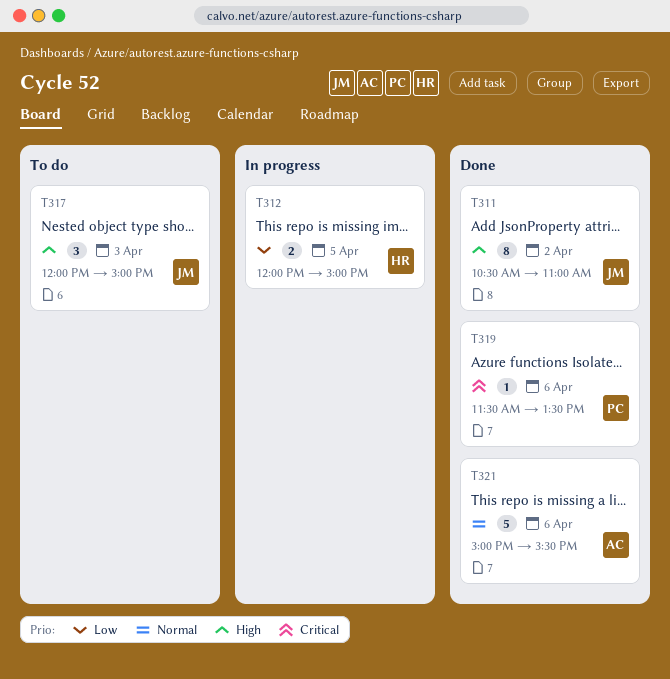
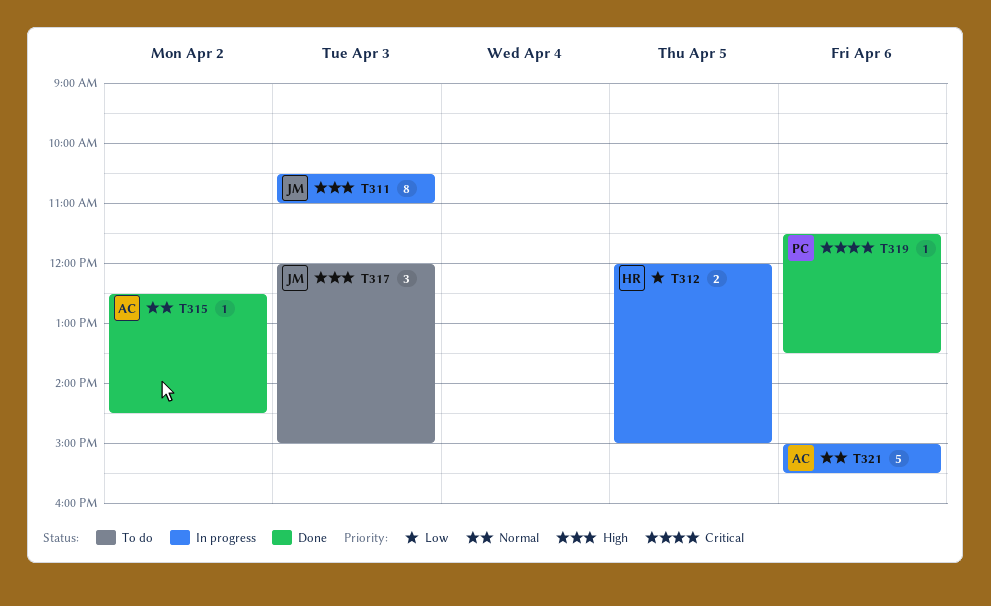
T311, status: Done -> In progress
T311, day: Apr 2 -> Apr 3
T315: none -> present
T321, status: Done -> In progress

